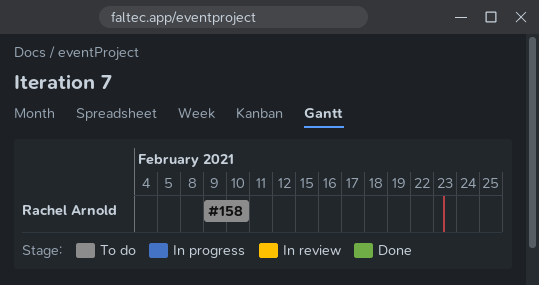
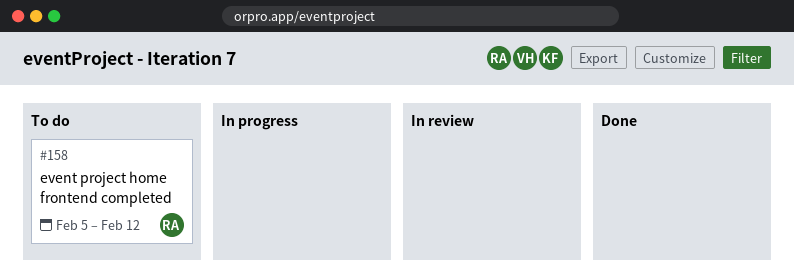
#158, start: Feb 9 -> Feb 5
#158, due: Feb 10 -> Feb 12

